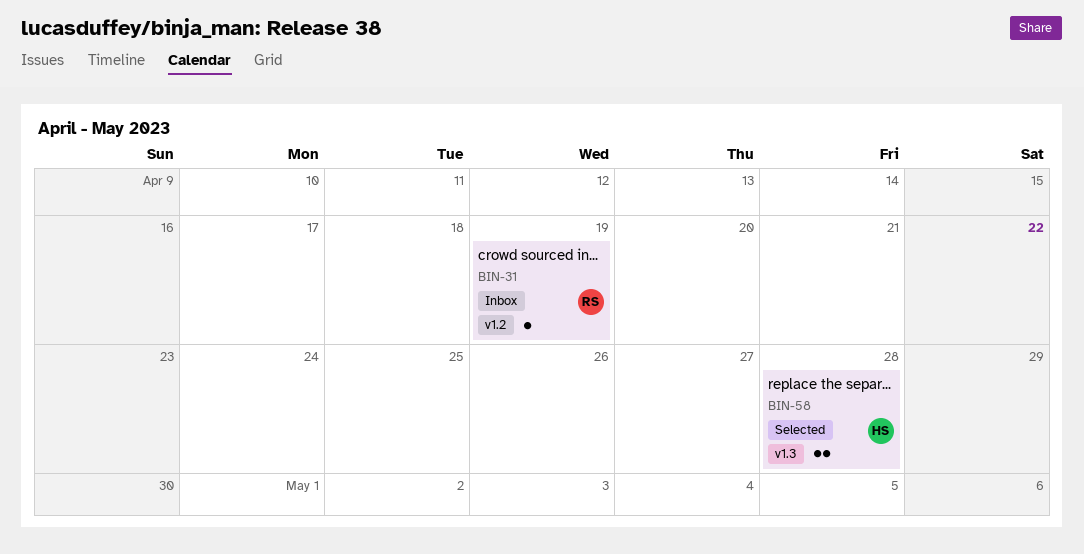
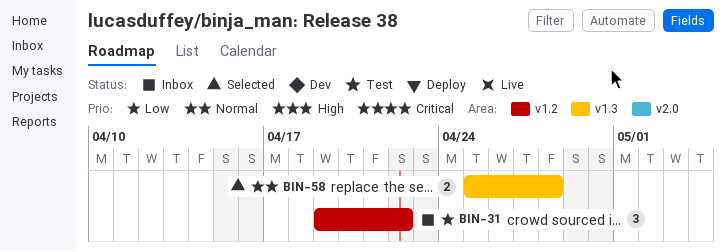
BIN-31, estimate: 1 -> 3
BIN-31, due: Apr 19 -> Apr 22

